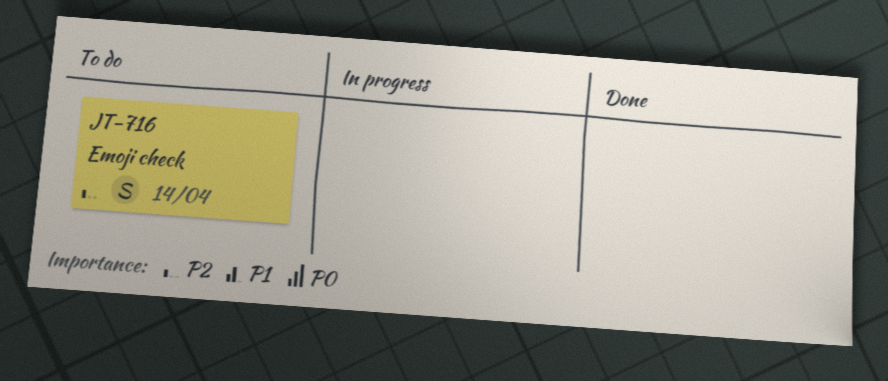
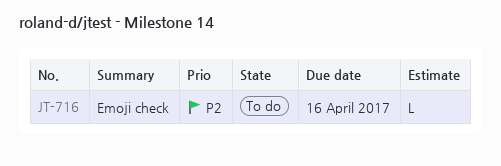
JT-716, estimate: S -> L
JT-716, due: Apr 14 -> Apr 16

